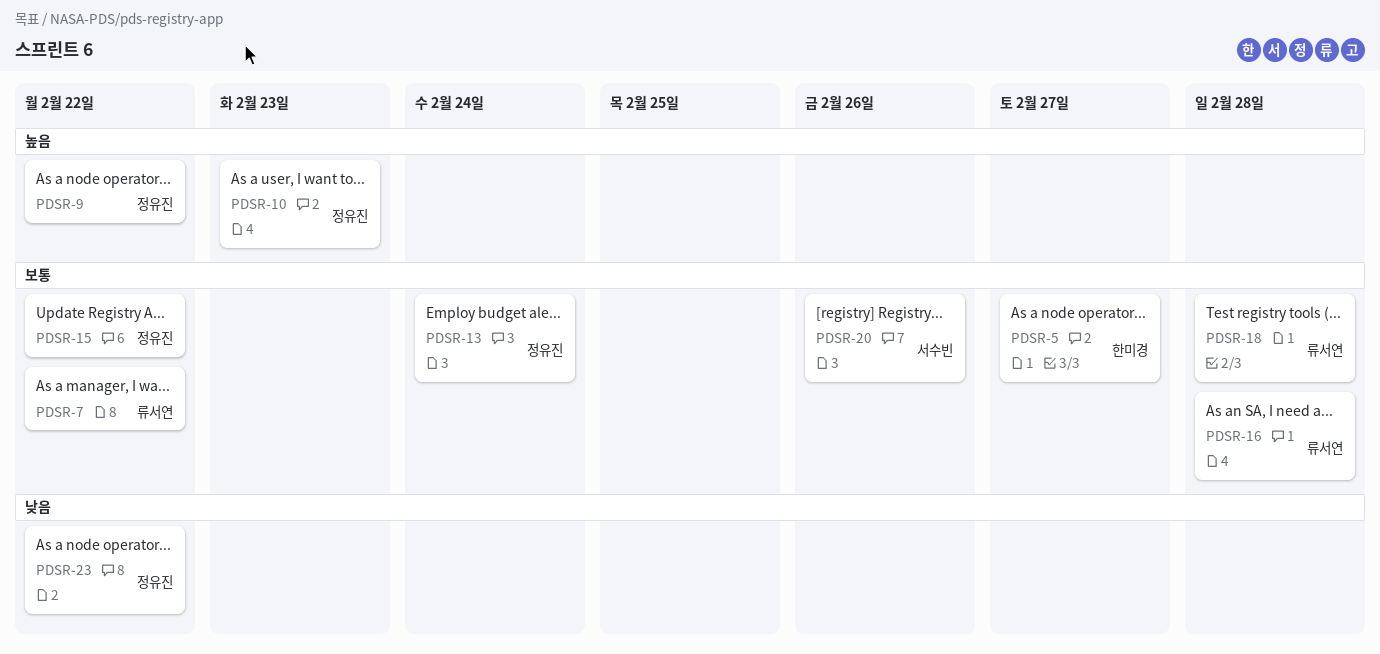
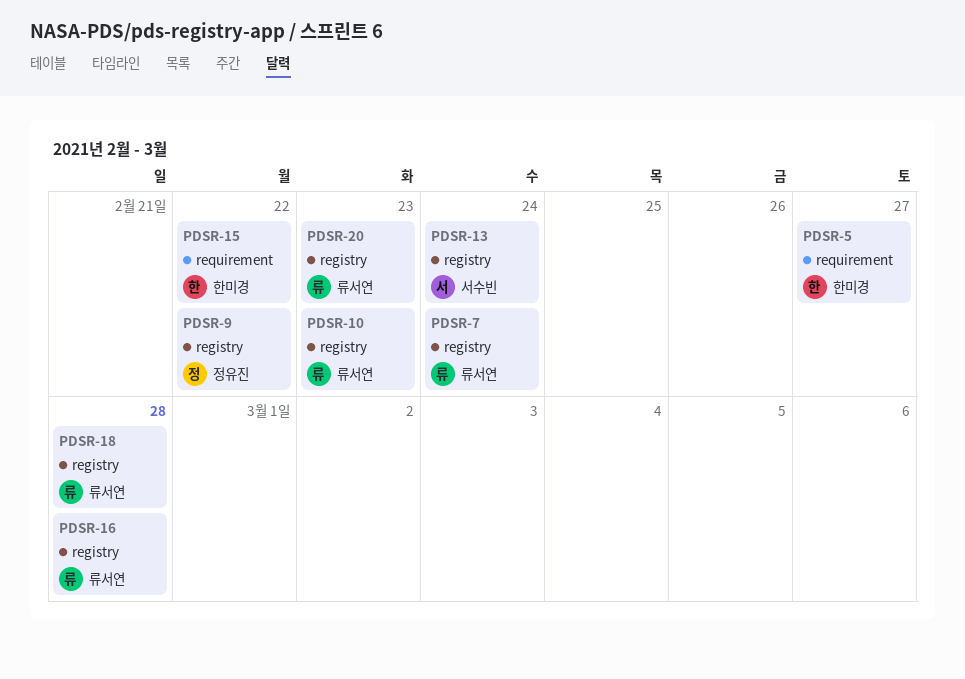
PDSR-7, due: Feb 22 -> Feb 24
PDSR-10, owner: 정유진 -> 류서연
PDSR-13, owner: 정유진 -> 서수빈
PDSR-15, owner: 정유진 -> 한미경
PDSR-20, owner: 서수빈 -> 류서연
PDSR-20, due: Feb 26 -> Feb 23
PDSR-23: present -> none

